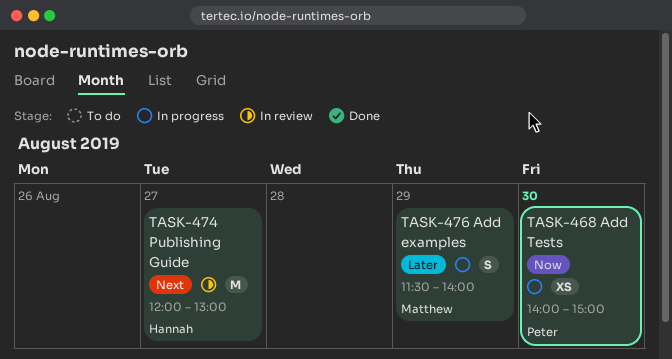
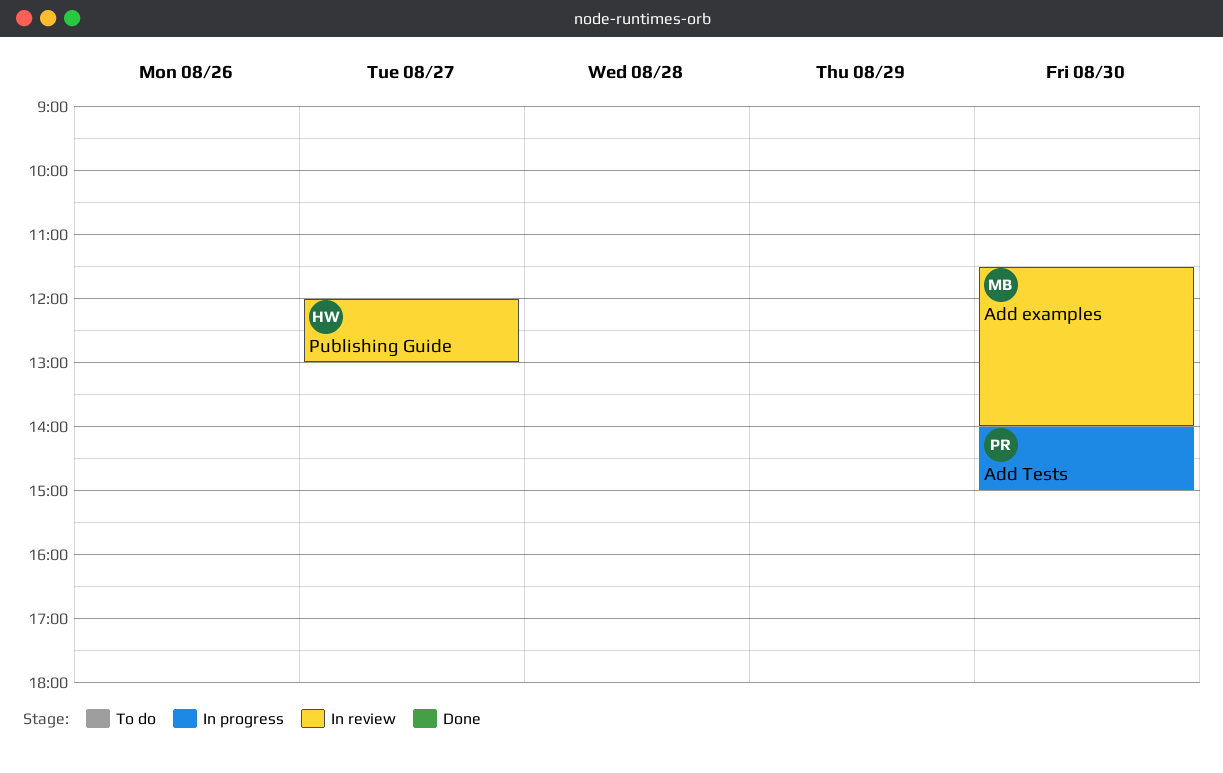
Add examples, status: In progress -> In review
Add examples, day: Aug 29 -> Aug 30

